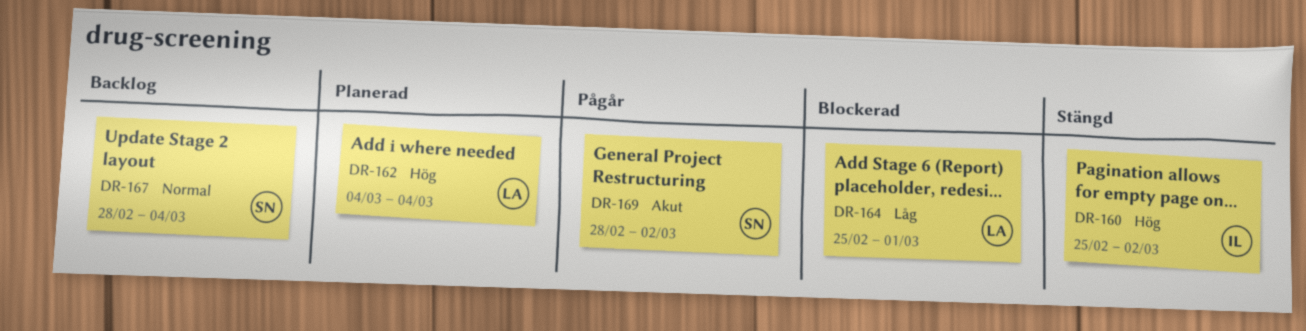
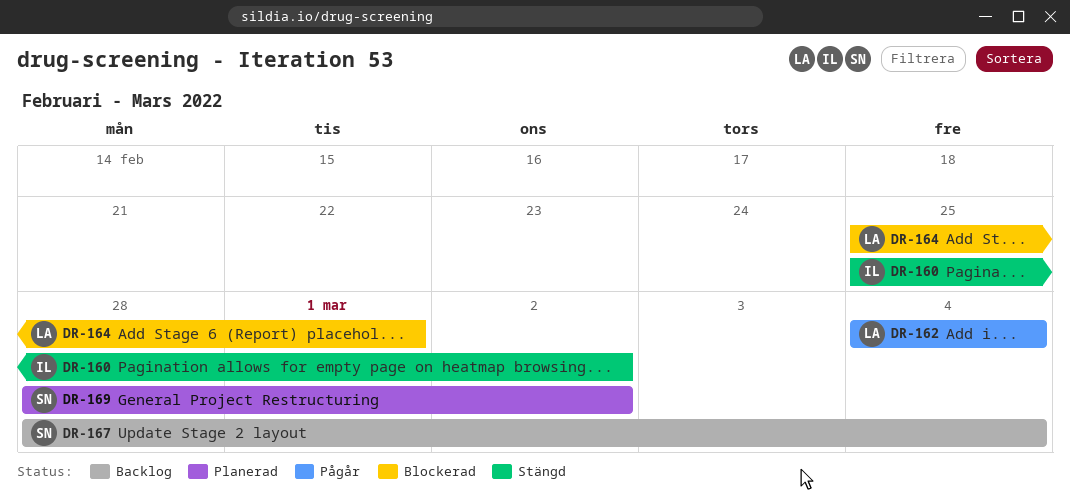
DR-162, status: Planerad -> Pågår
DR-169, status: Pågår -> Planerad

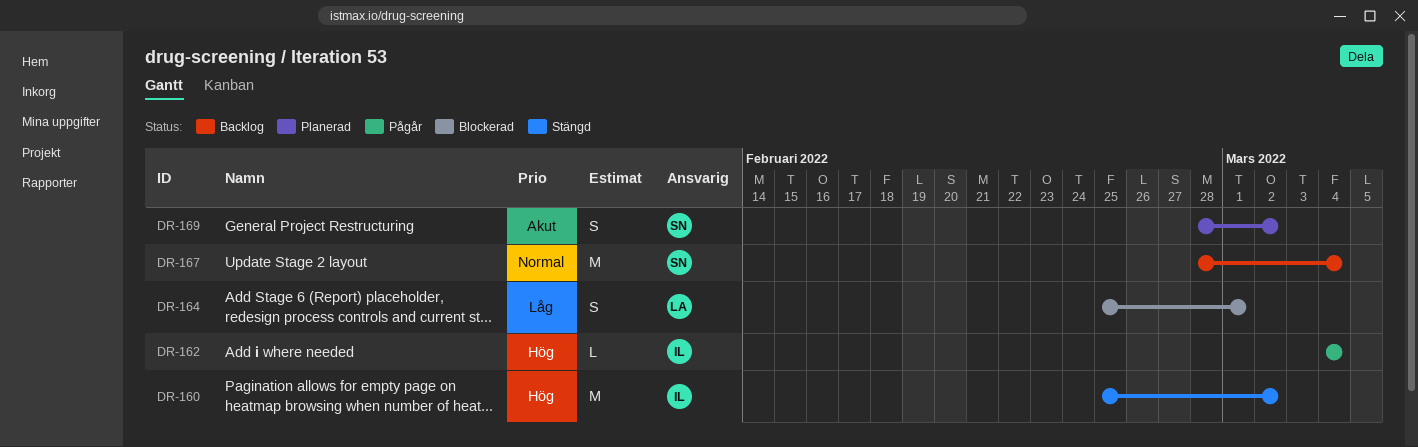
DR-162, owner: LA -> IL

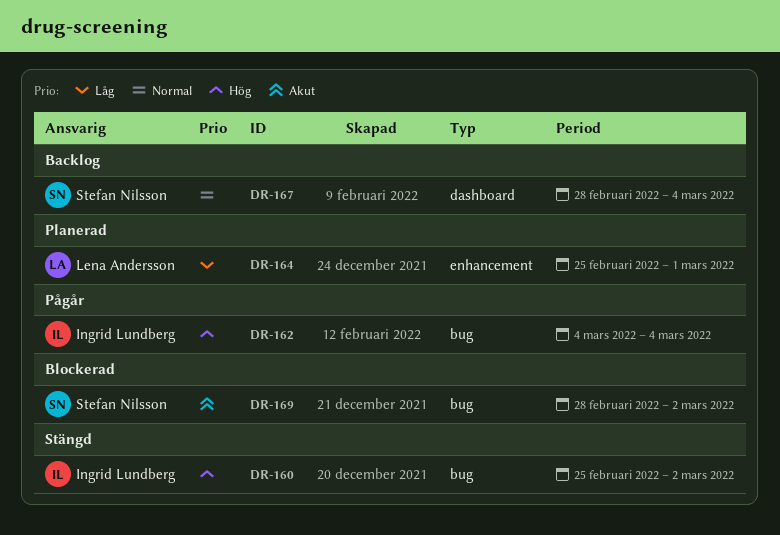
DR-164, status: Blockerad -> Planerad
DR-169, status: Planerad -> Blockerad

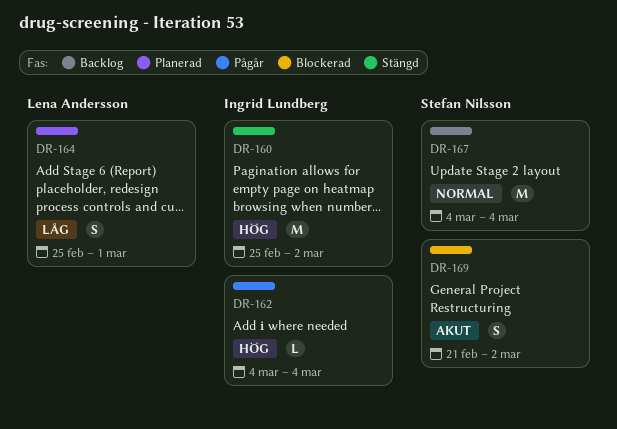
DR-167, start: Feb 28 -> Mar 4
DR-169, start: Feb 28 -> Feb 21

